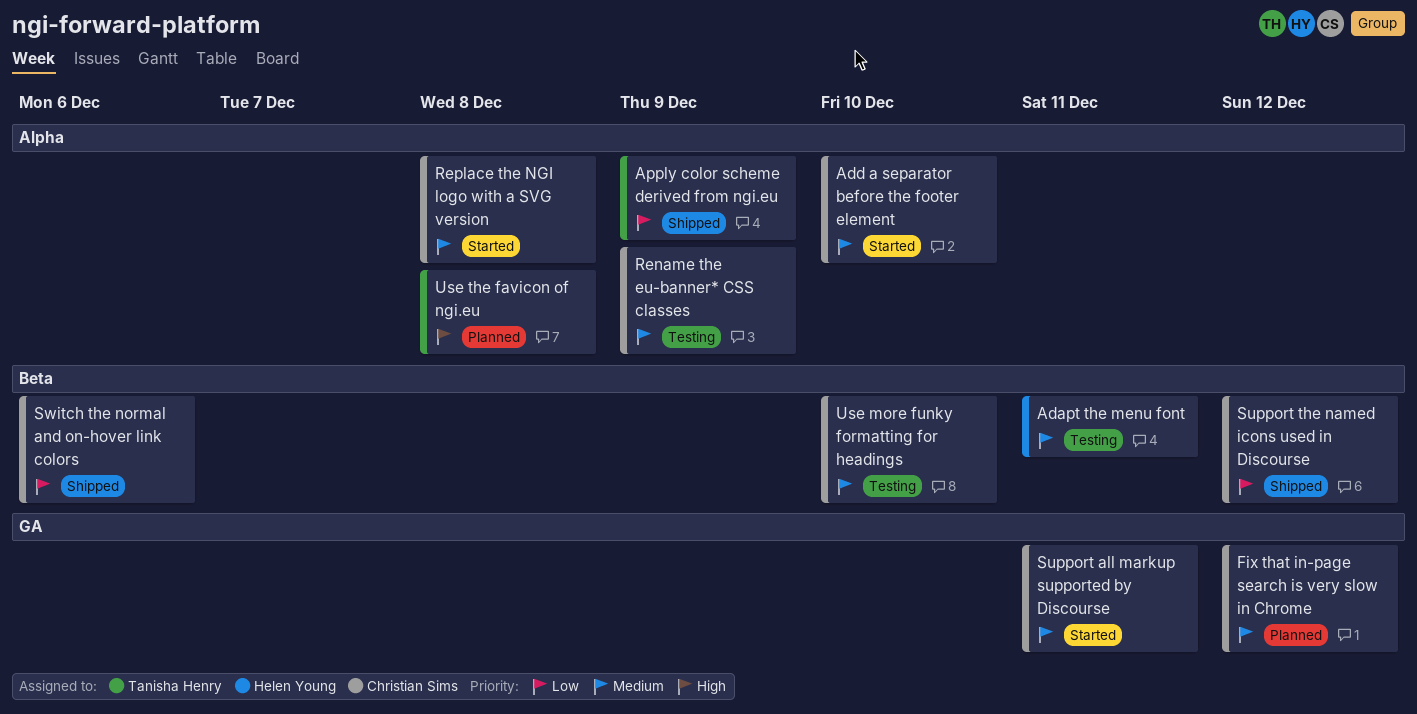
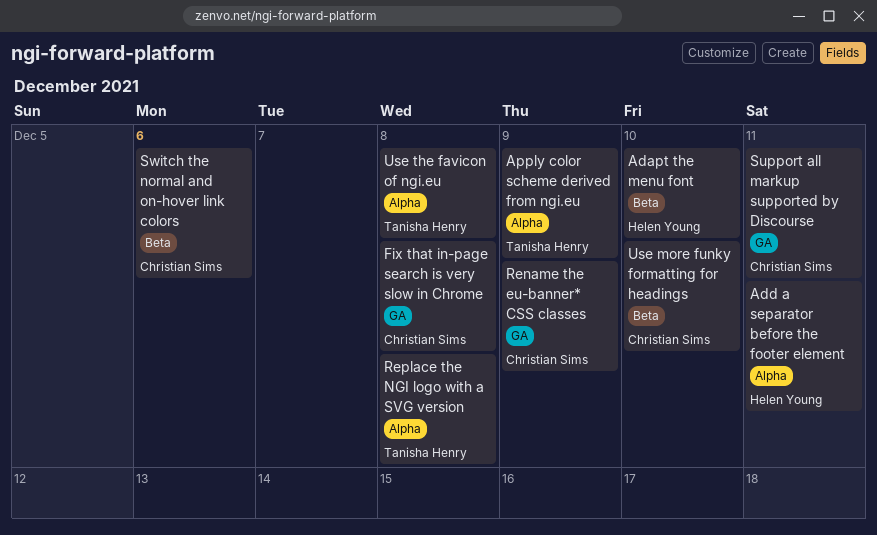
Adapt the menu font, due: Dec 11 -> Dec 10
Add a separator before the footer element, owner: Christian Sims -> Helen Young
Add a separator before the footer element, due: Dec 10 -> Dec 11
Fix that in-page search is very slow in Chrome, due: Dec 12 -> Dec 8
Rename the eu-banner* CSS classes, label: Alpha -> GA
Replace the NGI logo with a SVG version, owner: Christian Sims -> Tanisha Henry
Support the named icons used in Discourse: present -> none

